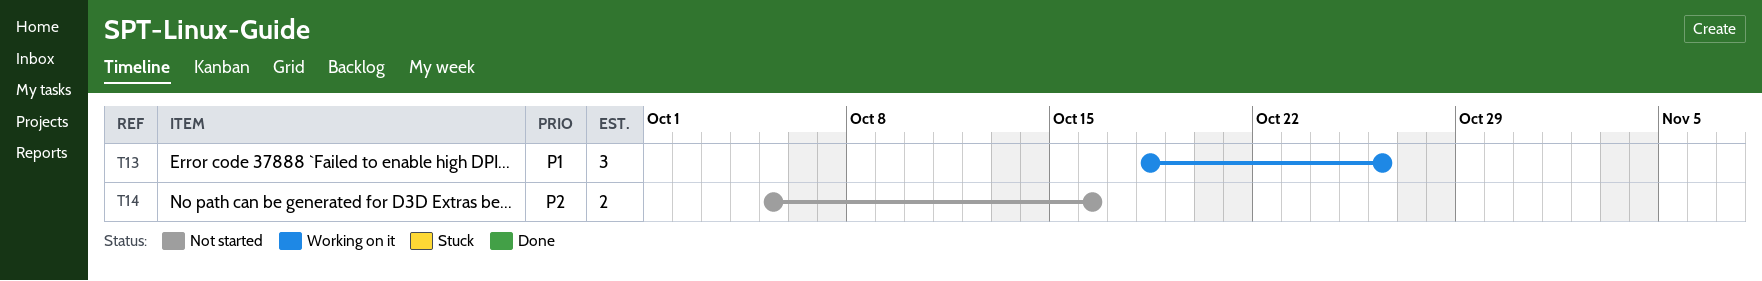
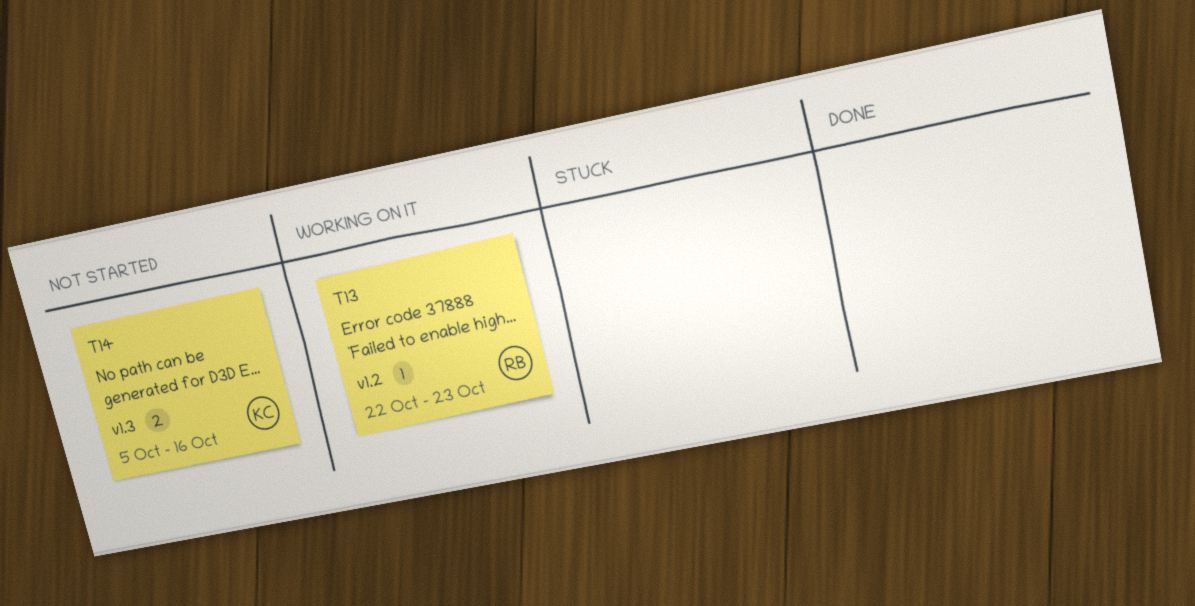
T13, estimate: 3 -> 1
T13, start: Oct 18 -> Oct 22
T13, due: Oct 26 -> Oct 23

